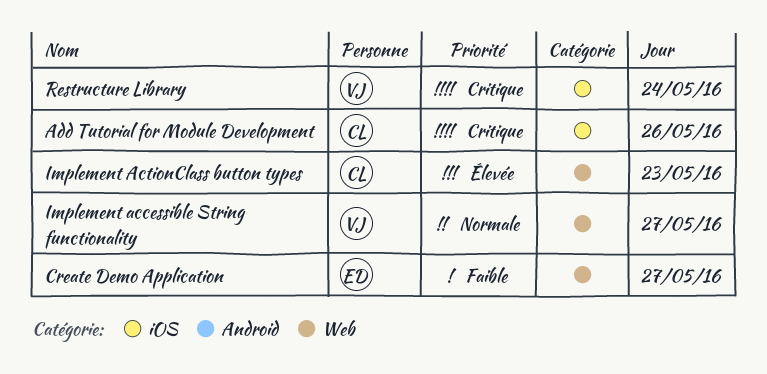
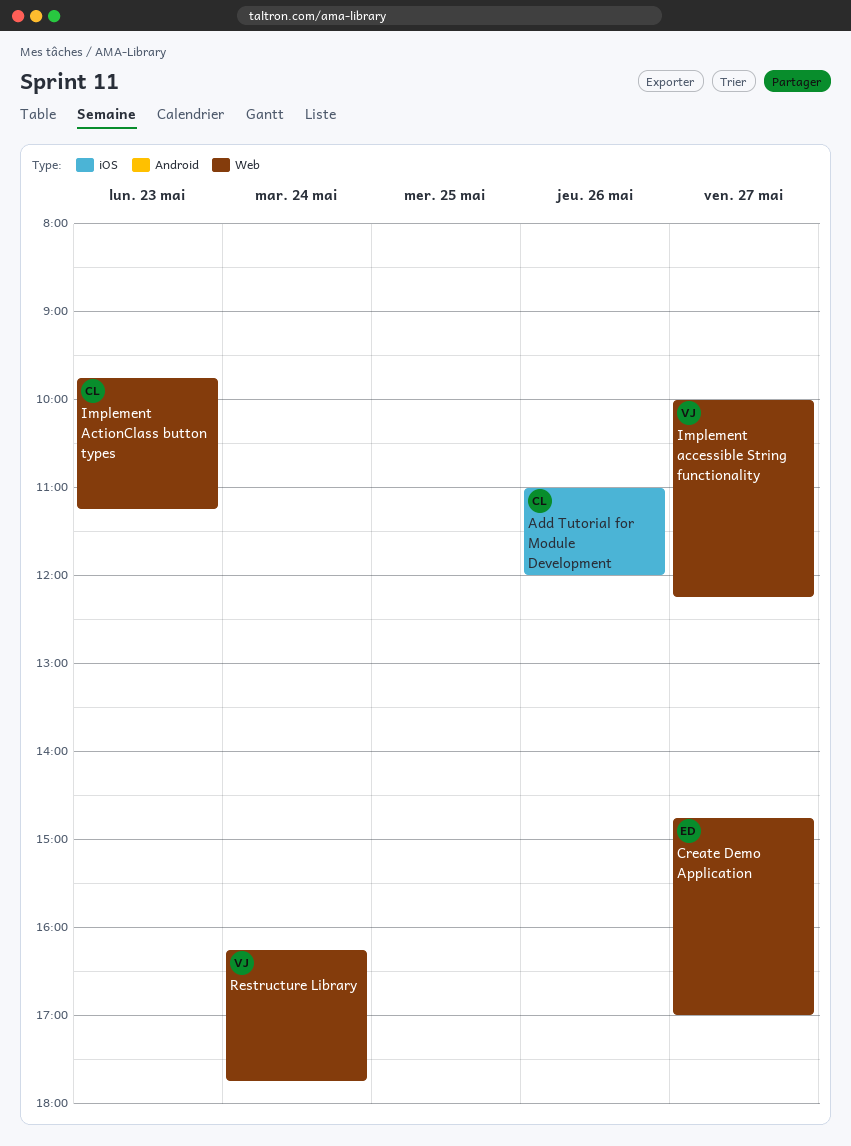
Restructure Library, label: iOS -> Web

